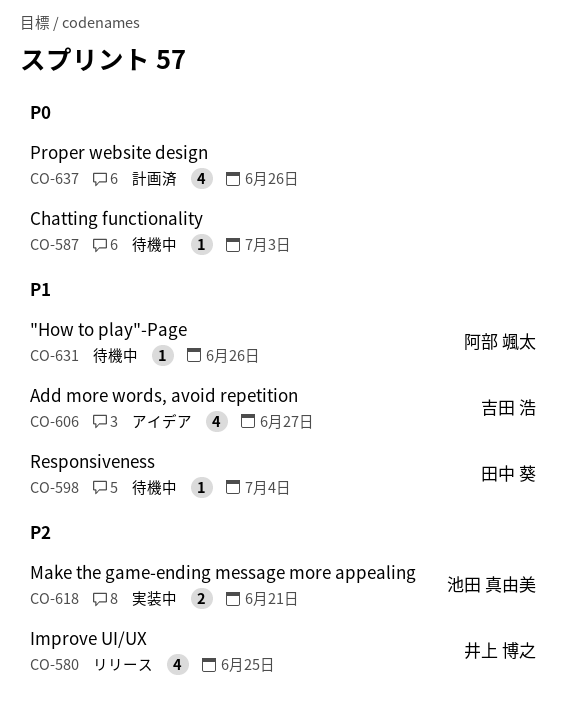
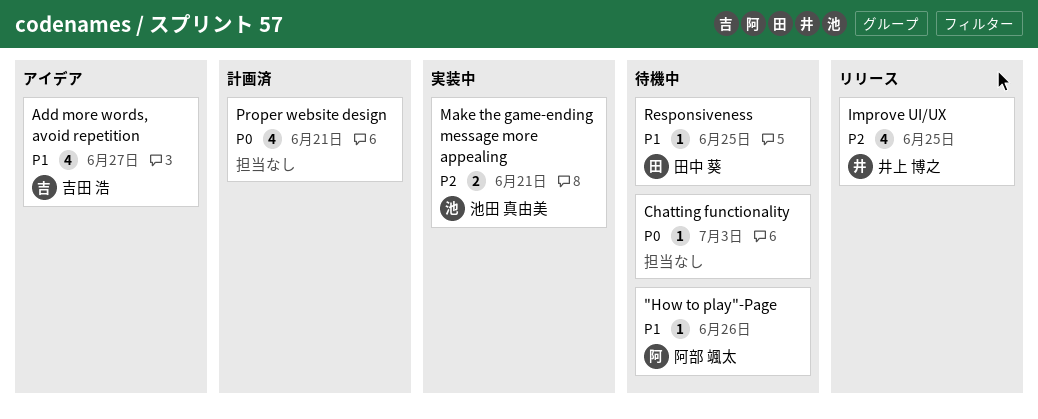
Proper website design, due: Jun 26 -> Jun 21
Responsiveness, due: Jul 4 -> Jun 25

